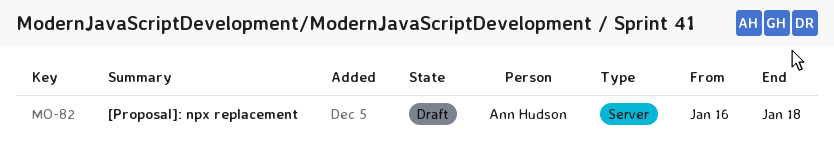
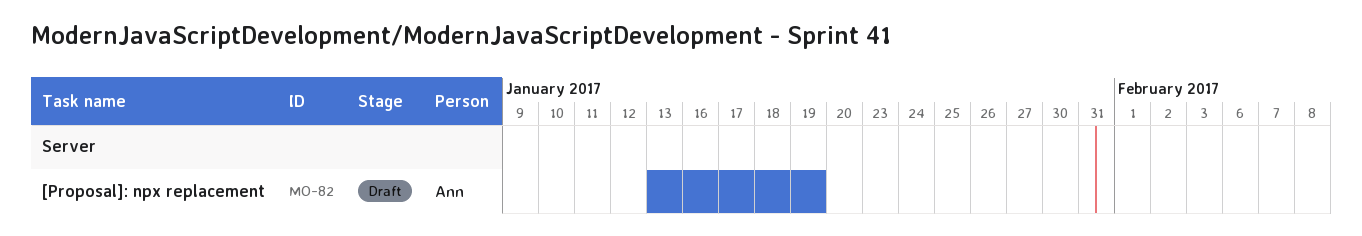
MO-82, start: Jan 16 -> Jan 13
MO-82, due: Jan 18 -> Jan 19

